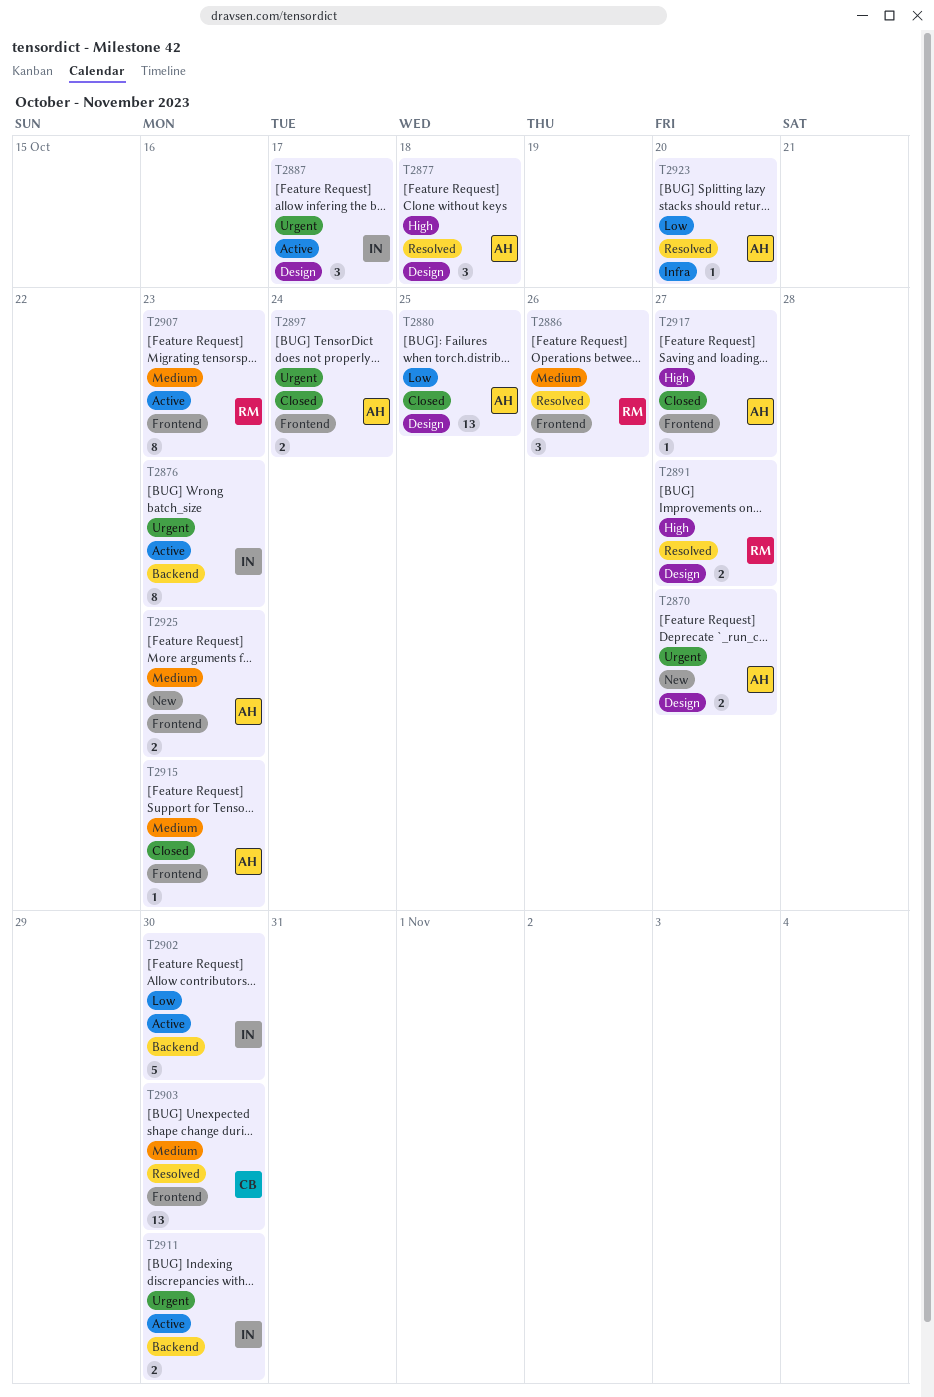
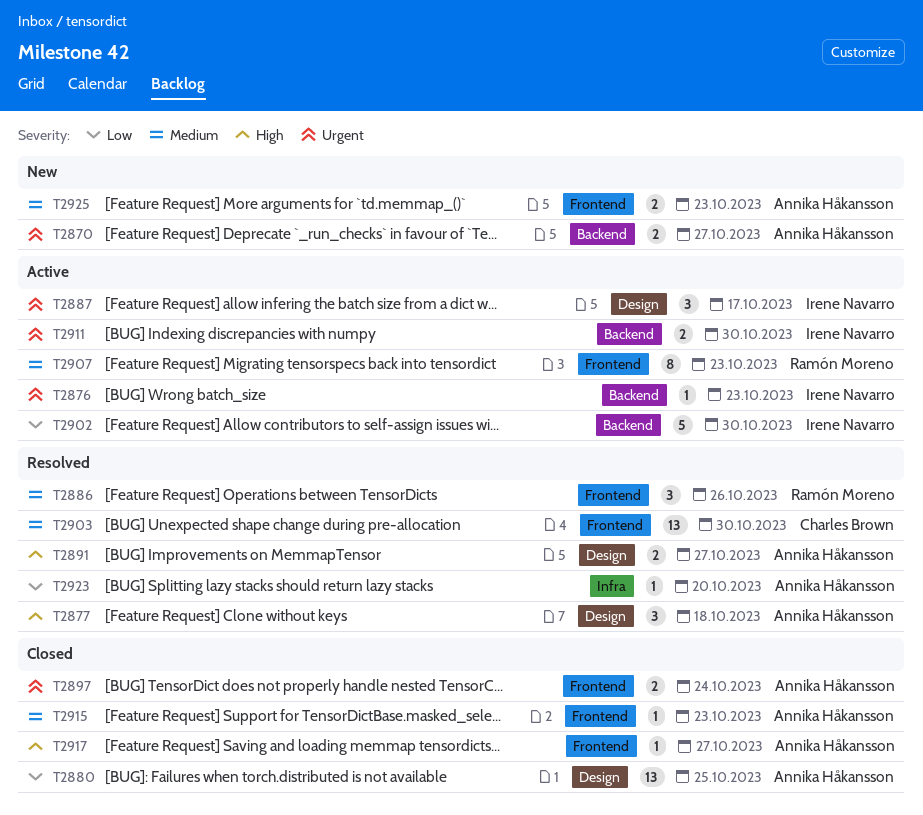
T2870, label: Design -> Backend
T2876, estimate: 8 -> 1
T2891, owner: Ramón Moreno -> Annika Håkansson

